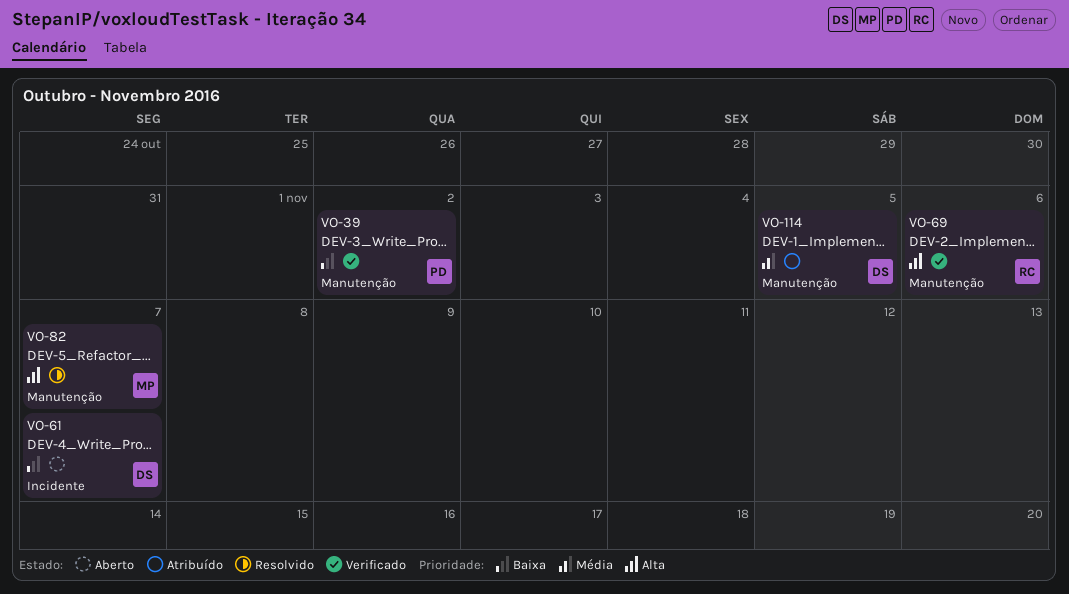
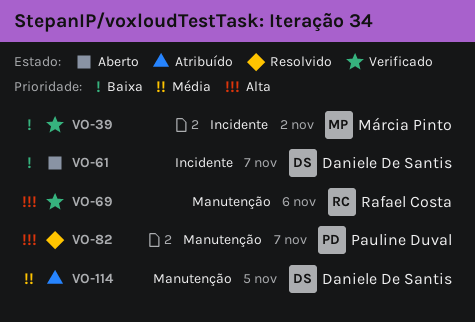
VO-39, owner: Pauline Duval -> Márcia Pinto
VO-39, label: Manutenção -> Incidente
VO-82, owner: Márcia Pinto -> Pauline Duval

